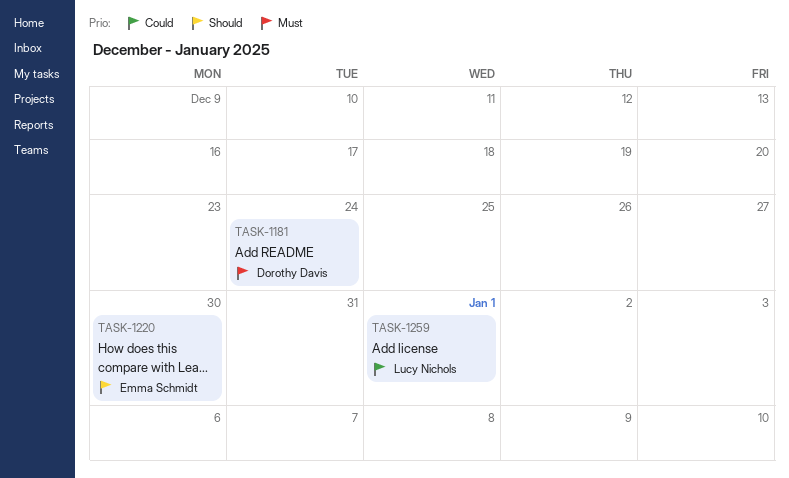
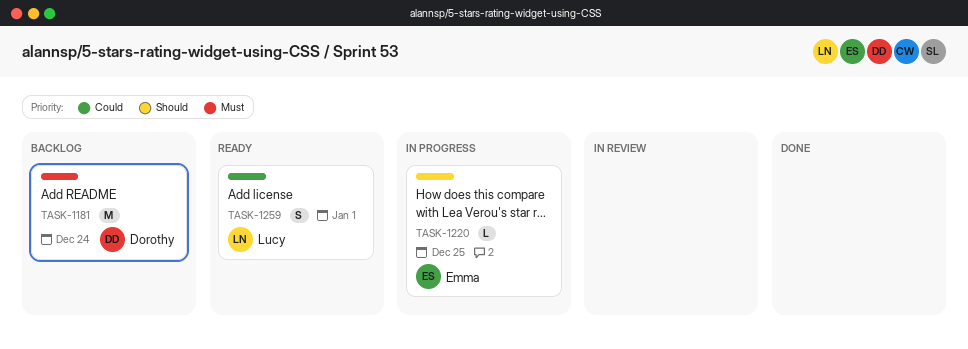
TASK-1220, due: Dec 30 -> Dec 25

